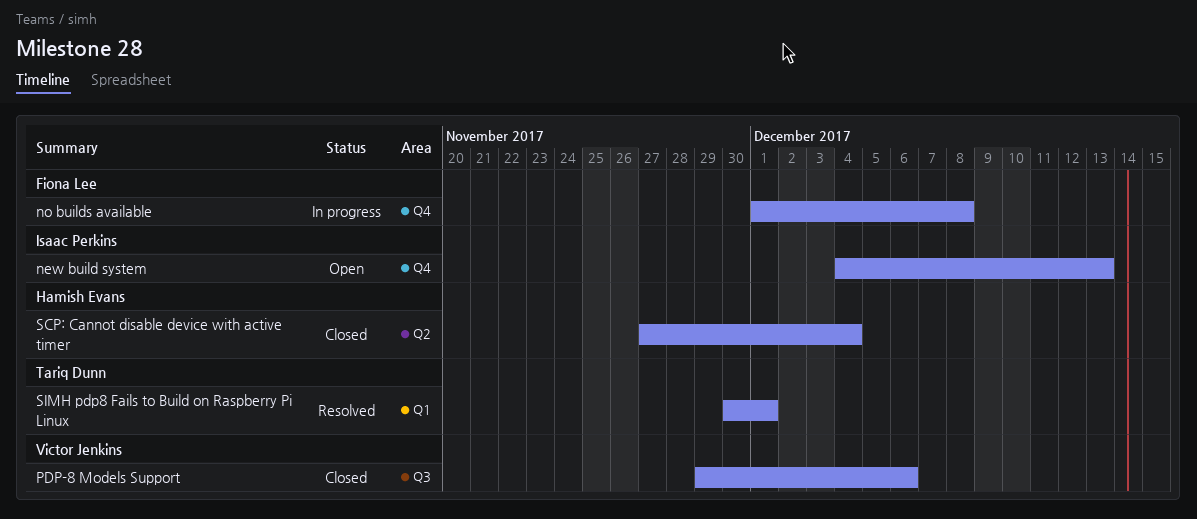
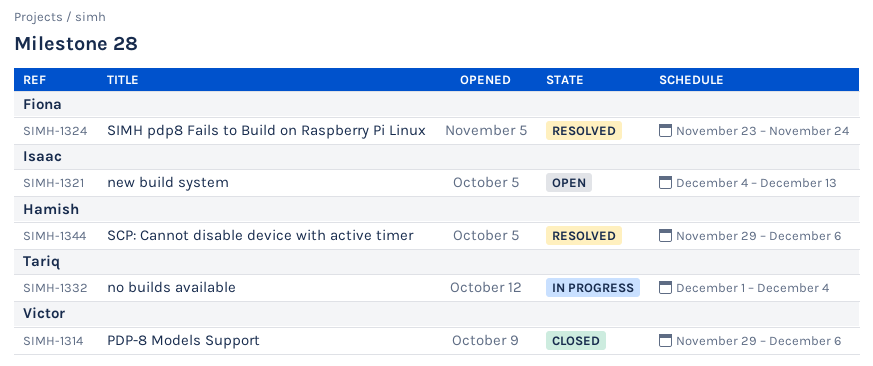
no builds available, owner: Fiona Lee -> Tariq Dunn
no builds available, due: Dec 8 -> Dec 4
SCP: Cannot disable device with active timer, status: Closed -> Resolved
SCP: Cannot disable device with active timer, start: Nov 27 -> Nov 29
SCP: Cannot disable device with active timer, due: Dec 4 -> Dec 6
SIMH pdp8 Fails to Build on Raspberry Pi Linux, owner: Tariq Dunn -> Fiona Lee
SIMH pdp8 Fails to Build on Raspberry Pi Linux, start: Nov 30 -> Nov 23
SIMH pdp8 Fails to Build on Raspberry Pi Linux, due: Dec 1 -> Nov 24

